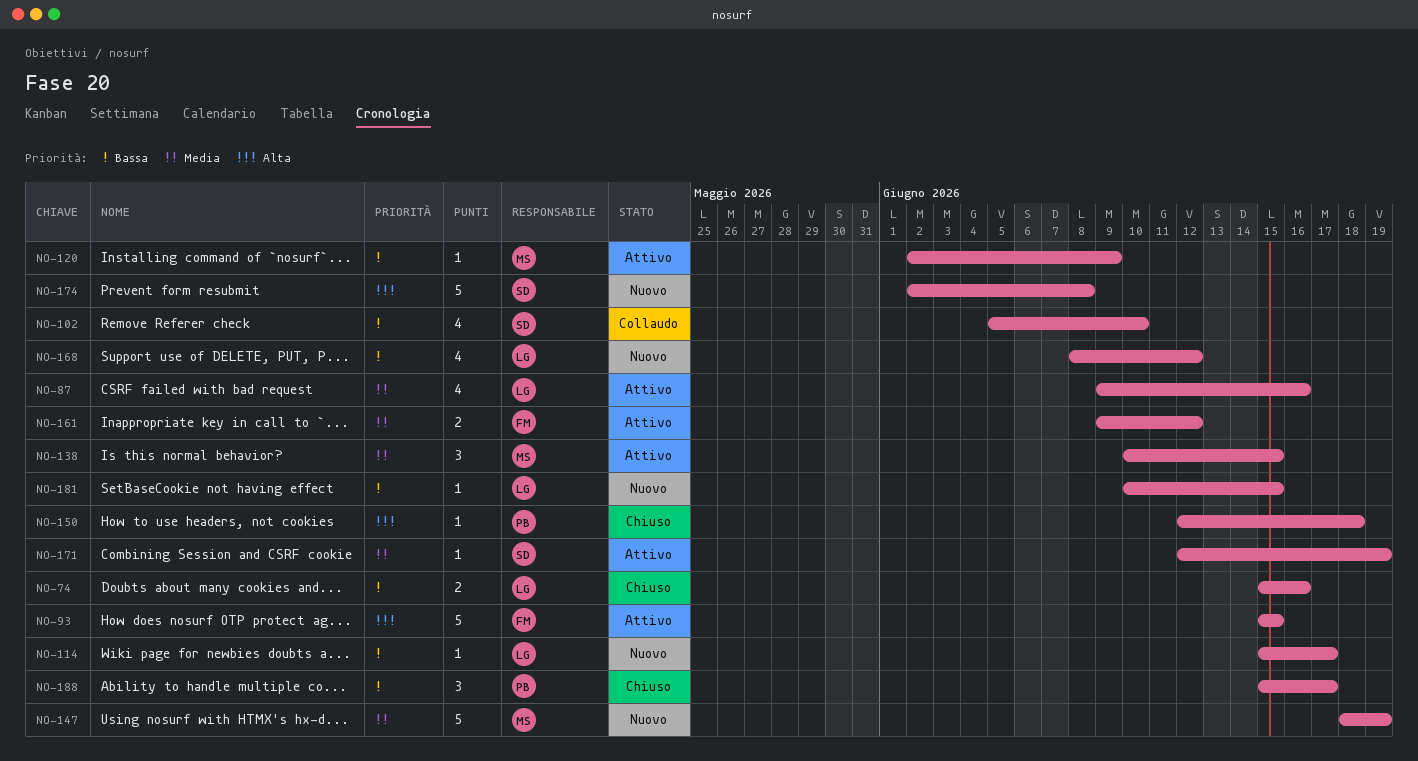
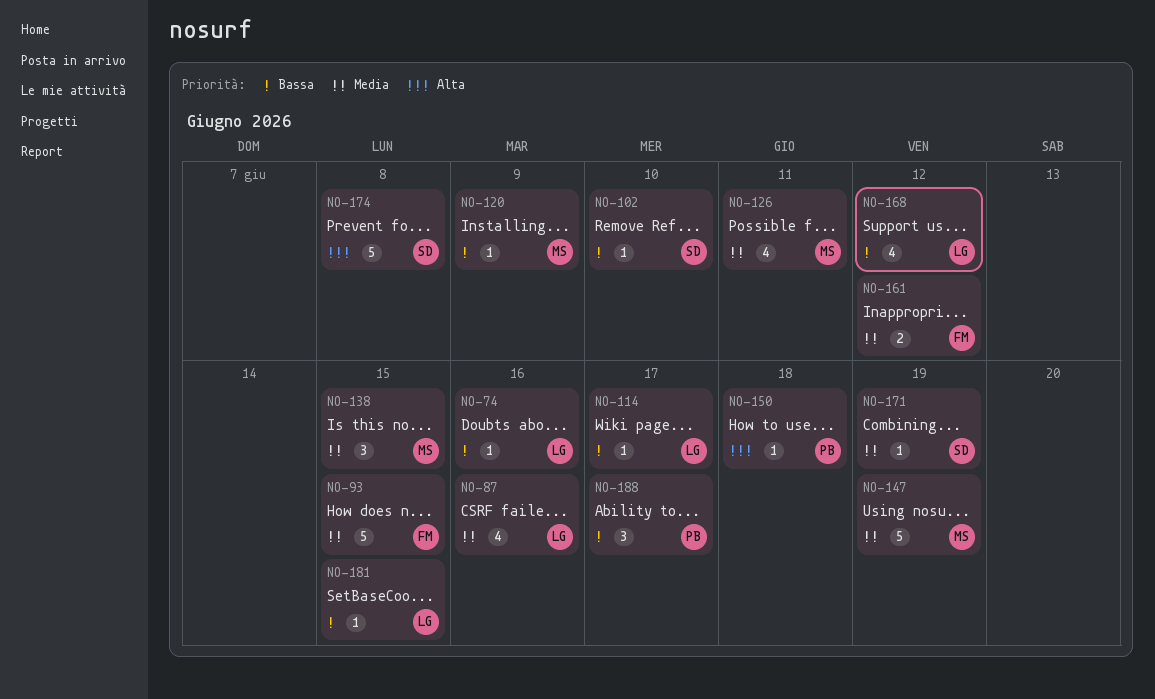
NO-74, estimate: 2 -> 1
NO-93, priority: Alta -> Media
NO-102, estimate: 4 -> 1
NO-126: none -> present

